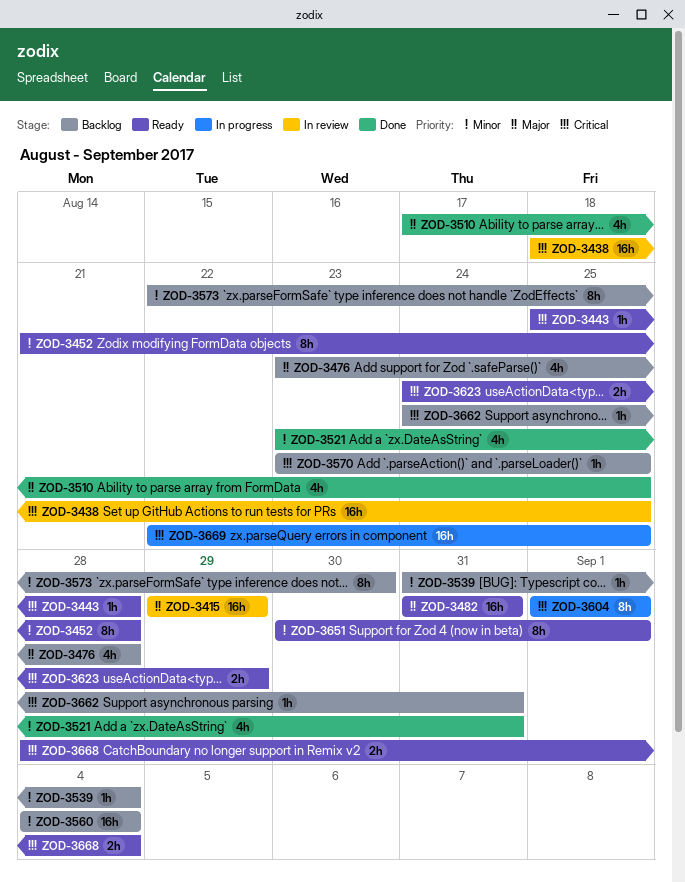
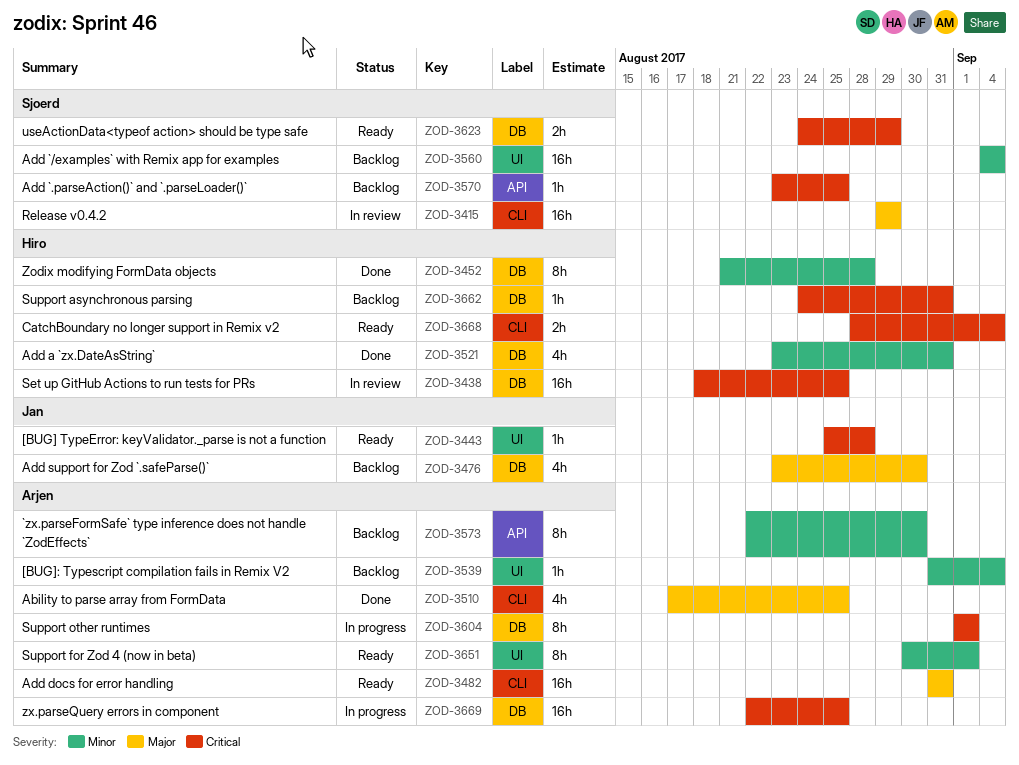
ZOD-3452, status: Ready -> Done
ZOD-3476, due: Aug 28 -> Aug 30

